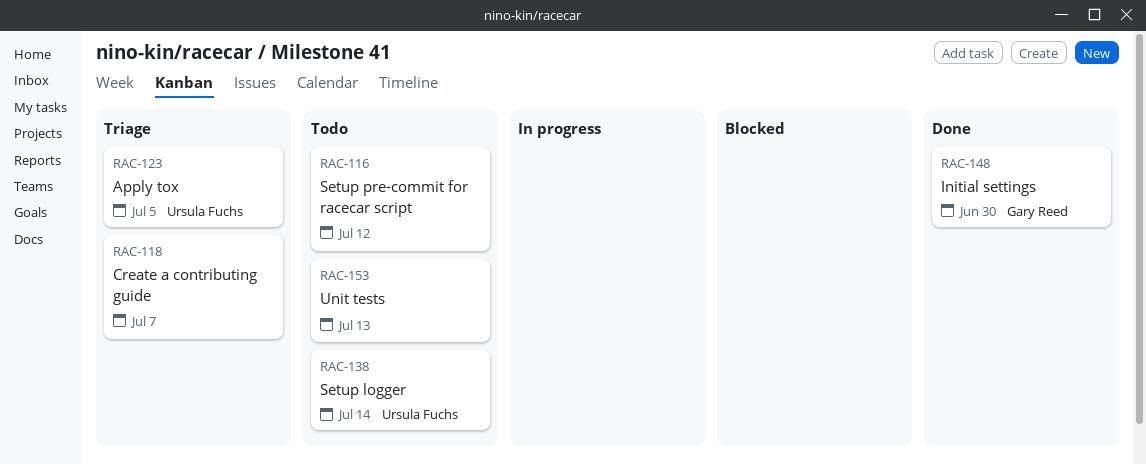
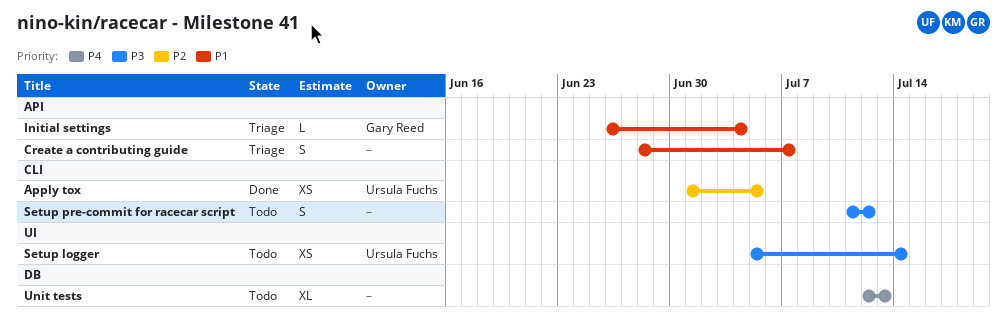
Apply tox, status: Triage -> Done
Initial settings, status: Done -> Triage
Initial settings, due: Jun 30 -> Jul 4

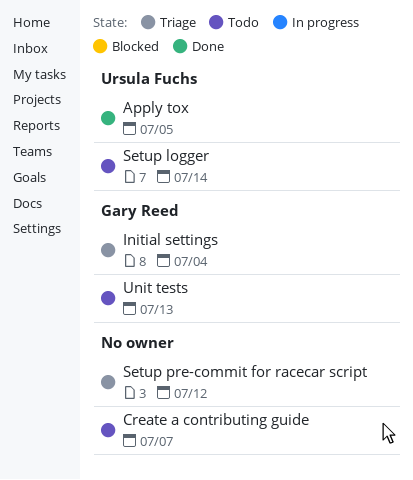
Create a contributing guide, status: Triage -> Todo
Setup pre-commit for racecar script, status: Todo -> Triage
Unit tests, owner: none -> Gary Reed

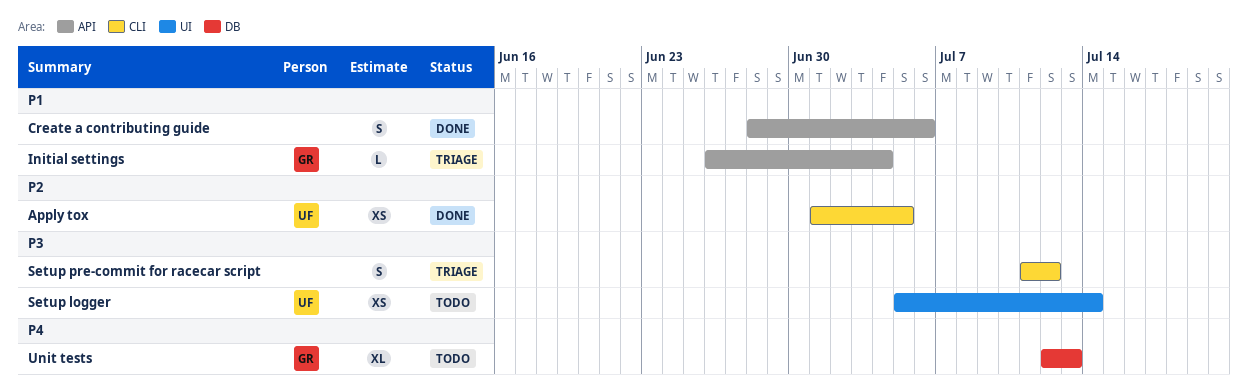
Create a contributing guide, status: Todo -> Done
Create a contributing guide, due: Jul 7 -> Jul 6

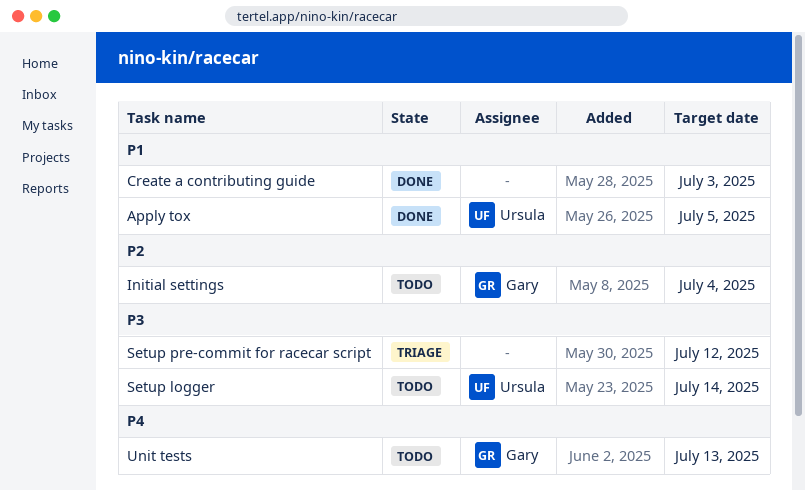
Apply tox, priority: P2 -> P1
Create a contributing guide, due: Jul 6 -> Jul 3
Initial settings, status: Triage -> Todo
Initial settings, priority: P1 -> P2

